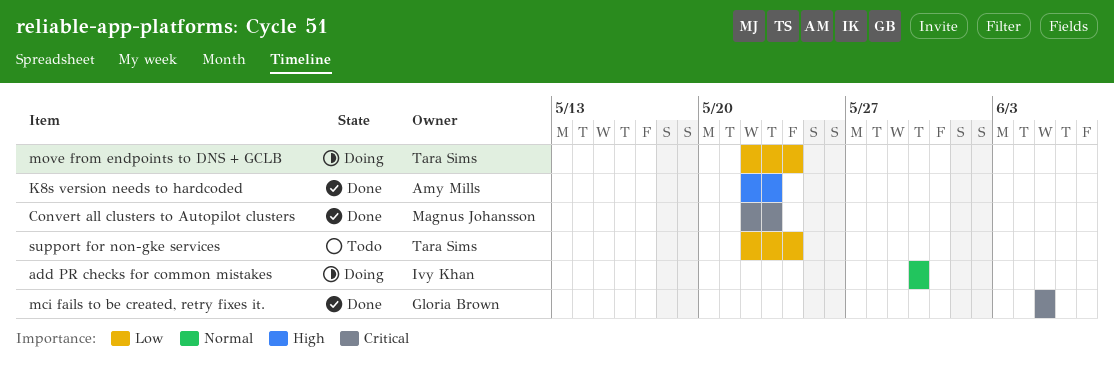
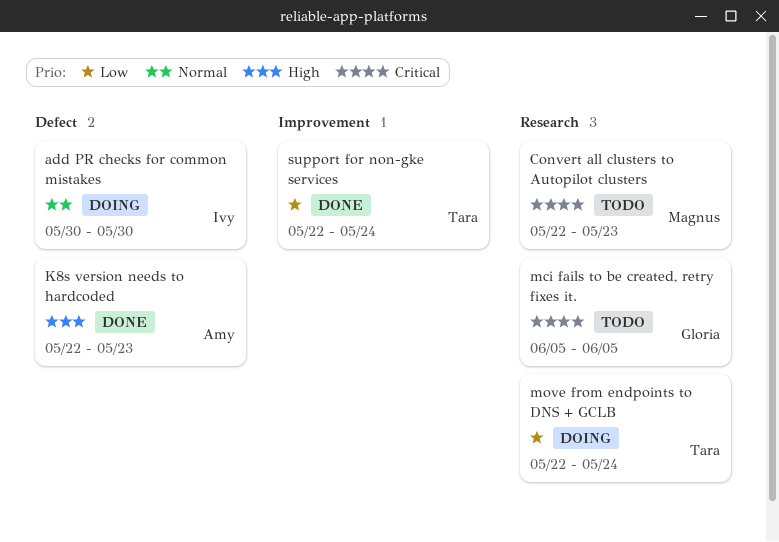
Convert all clusters to Autopilot clusters, status: Done -> Todo
mci fails to be created, retry fixes it., status: Done -> Todo
support for non-gke services, status: Todo -> Done

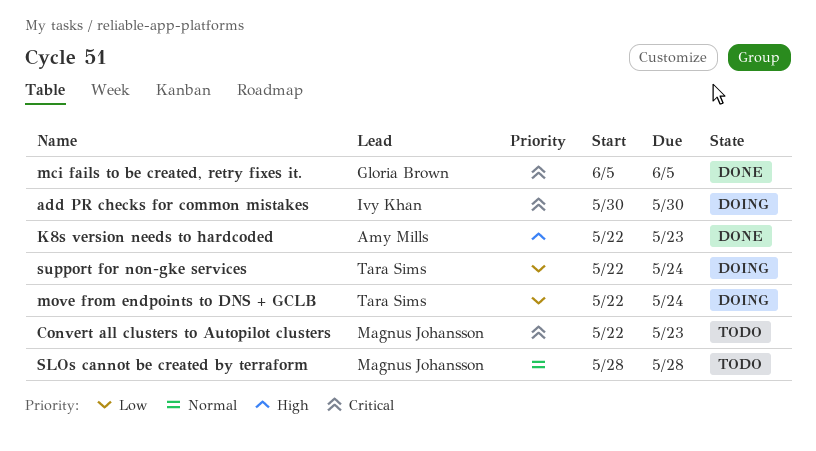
add PR checks for common mistakes, priority: Normal -> Critical
mci fails to be created, retry fixes it., status: Todo -> Done
SLOs cannot be created by terraform: none -> present
support for non-gke services, status: Done -> Doing

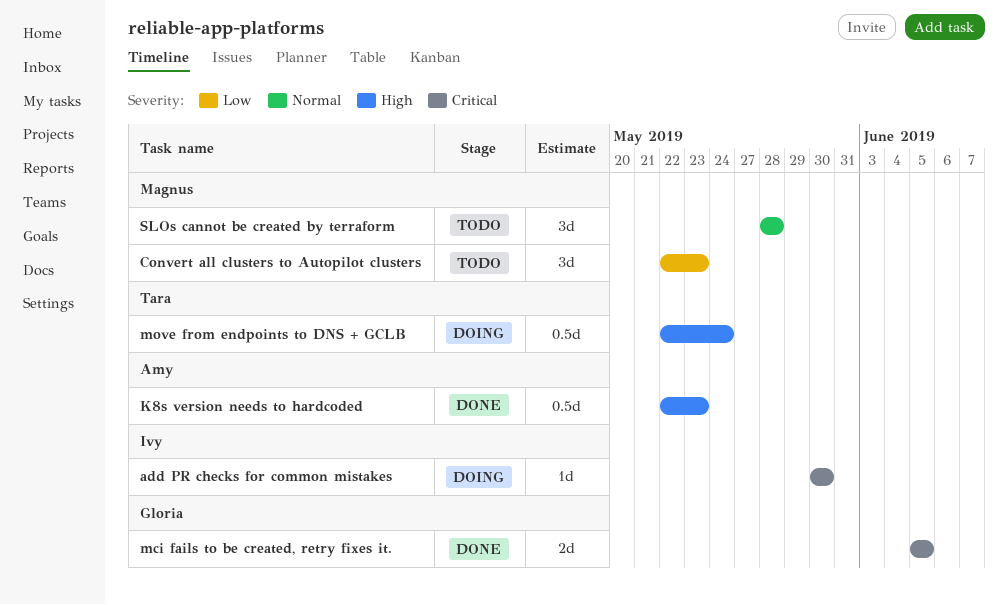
Convert all clusters to Autopilot clusters, priority: Critical -> Low
move from endpoints to DNS + GCLB, priority: Low -> High
support for non-gke services: present -> none

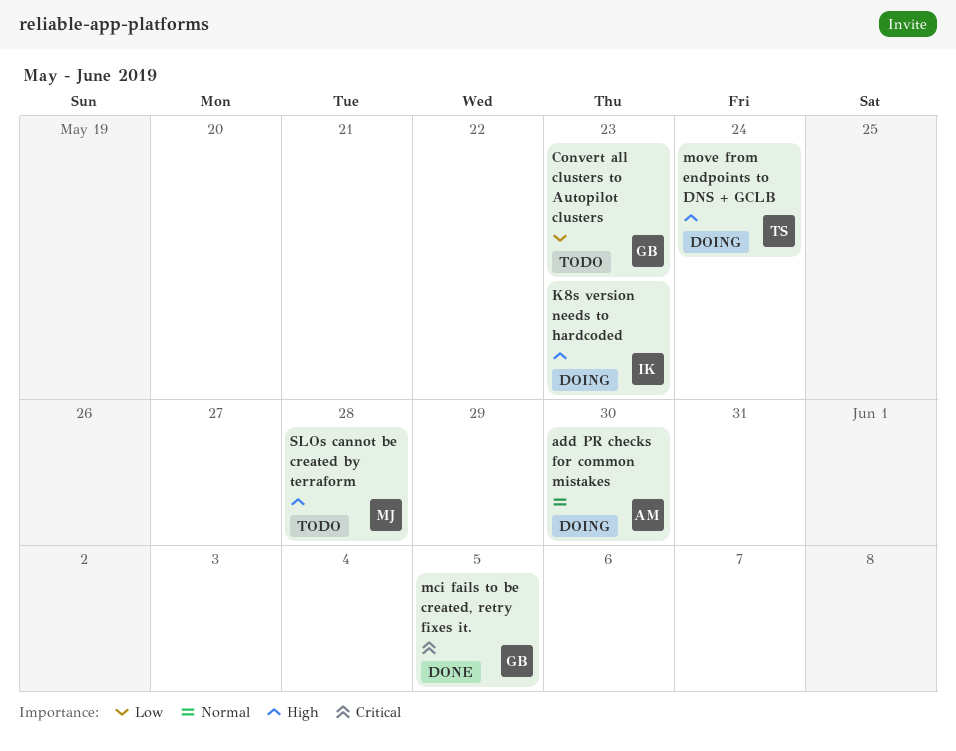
add PR checks for common mistakes, owner: Ivy -> Amy
add PR checks for common mistakes, priority: Critical -> Normal
Convert all clusters to Autopilot clusters, owner: Magnus -> Gloria
K8s version needs to hardcoded, status: Done -> Doing
K8s version needs to hardcoded, owner: Amy -> Ivy
SLOs cannot be created by terraform, priority: Normal -> High

